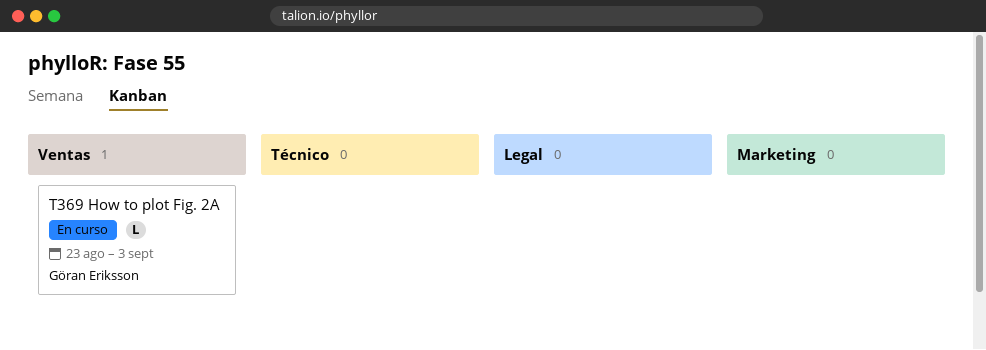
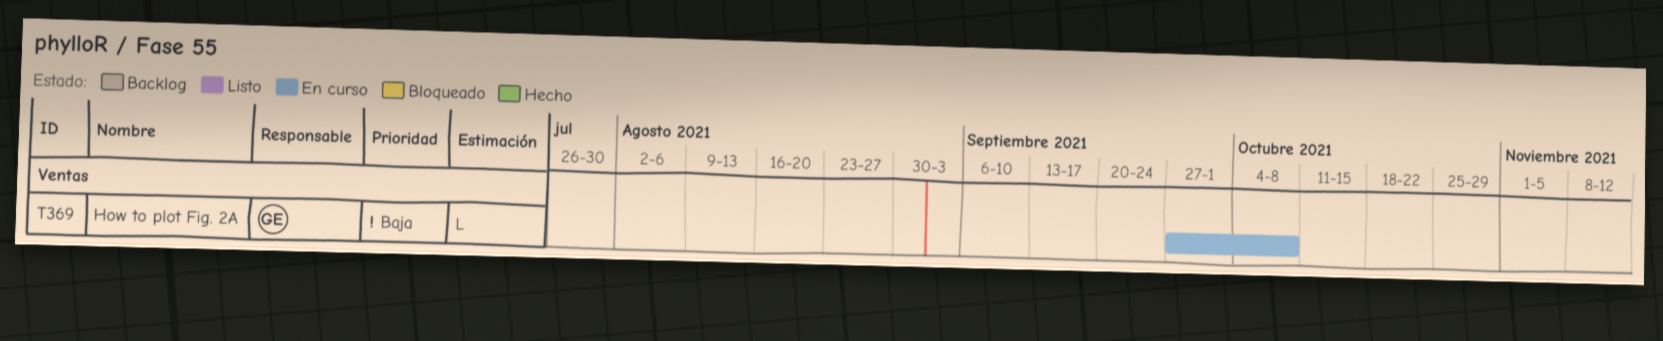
T369, start: Aug 23 -> Sep 27
T369, due: Sep 3 -> Oct 8

